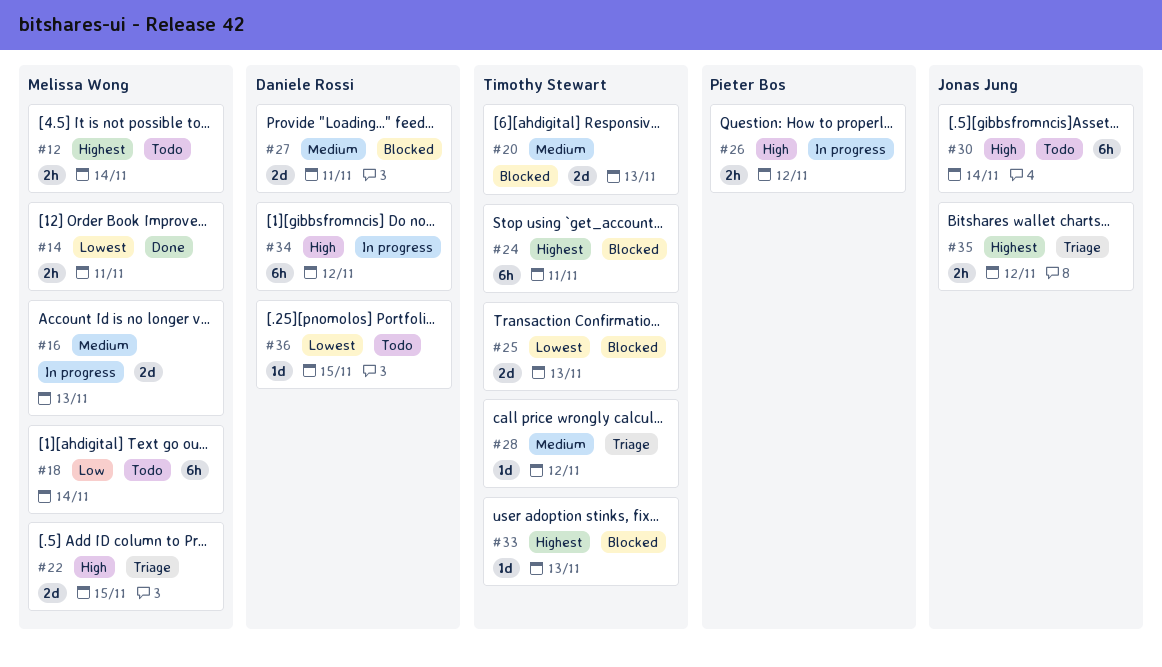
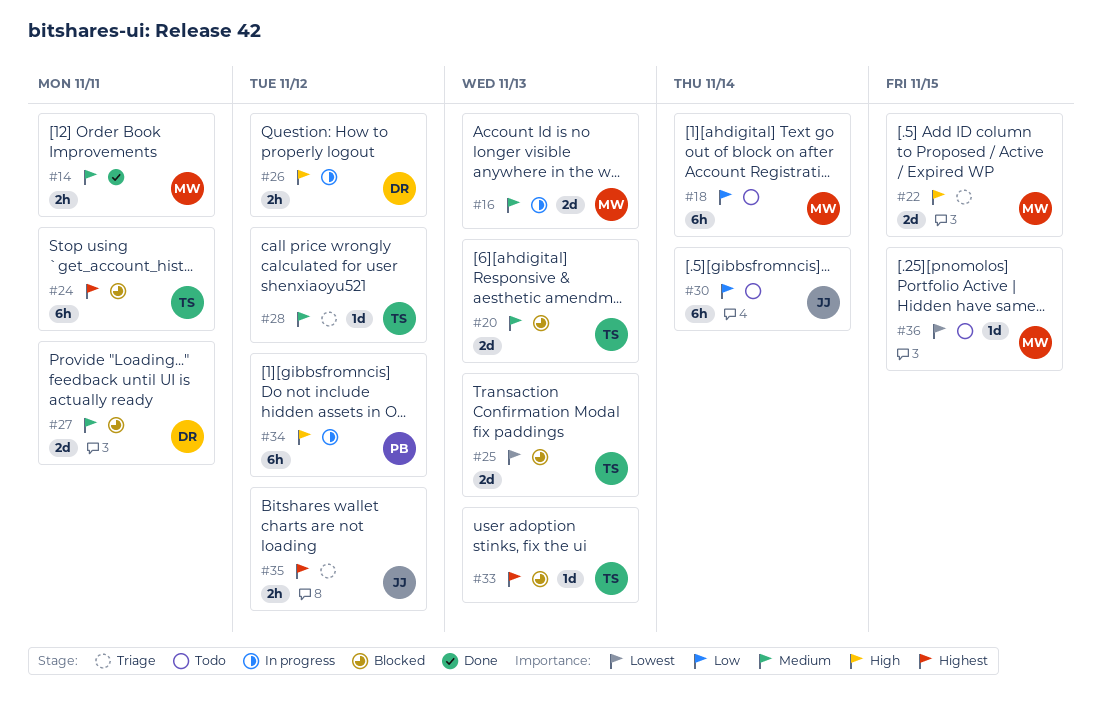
#12: present -> none
#14, priority: Lowest -> Medium
#26, owner: Pieter Bos -> Daniele Rossi
#30, priority: High -> Low
#34, owner: Daniele Rossi -> Pieter Bos
#36, owner: Daniele Rossi -> Melissa Wong

